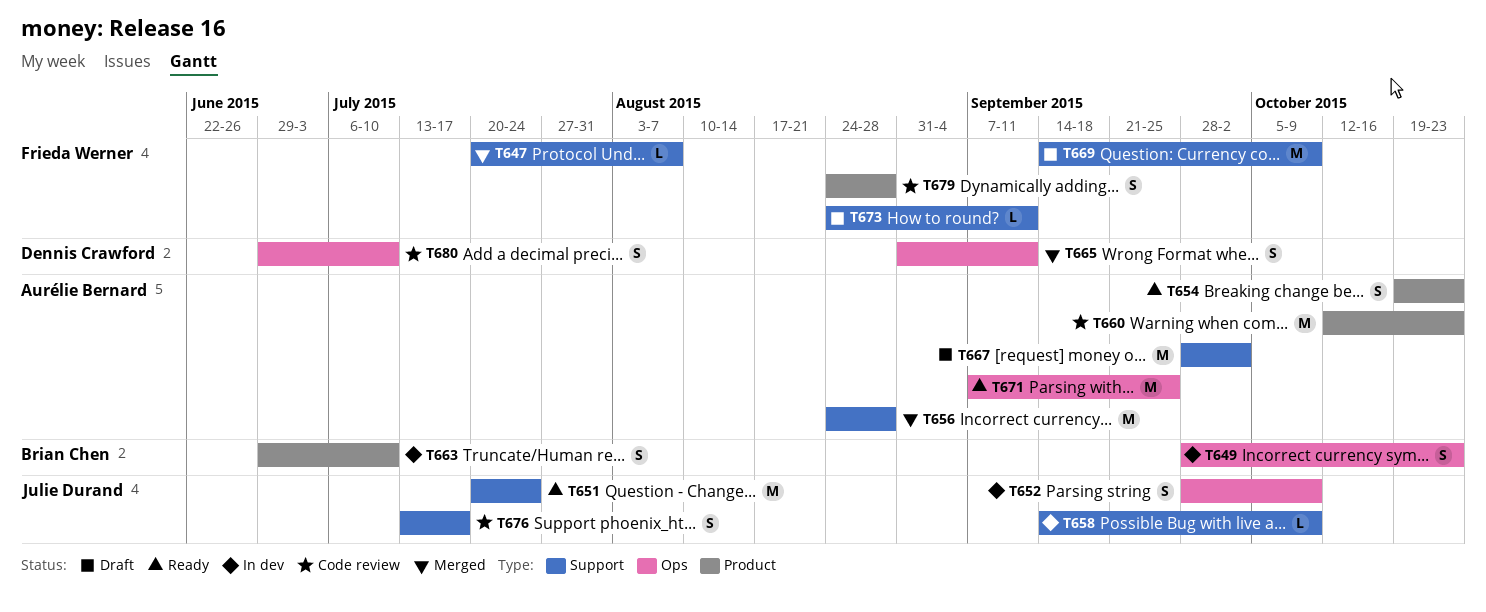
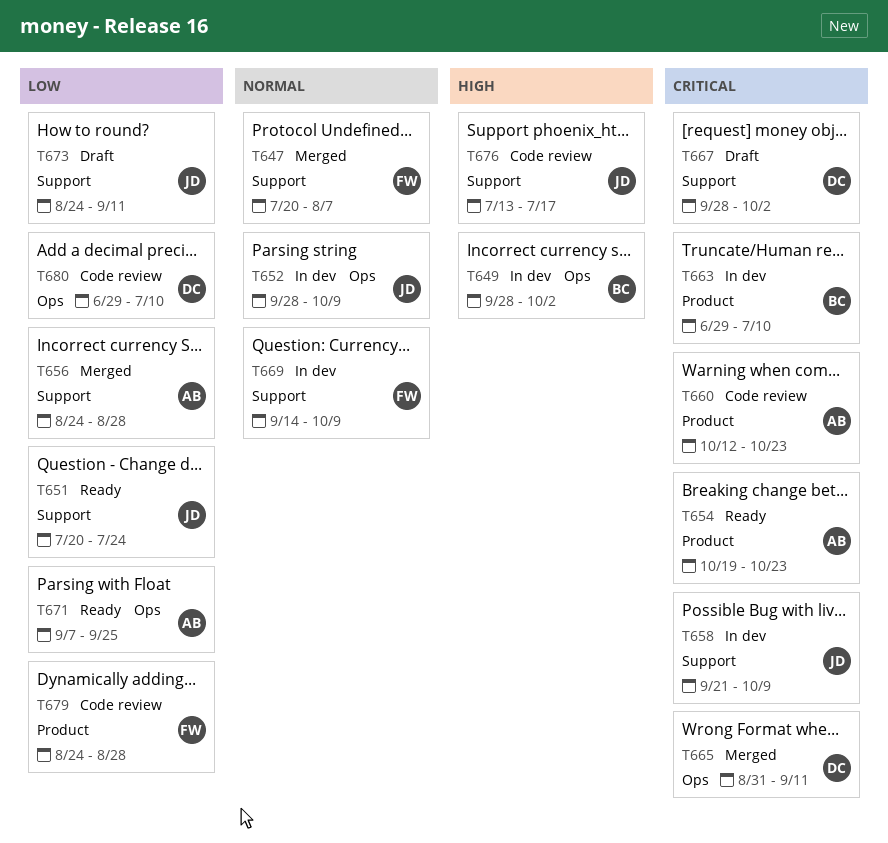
T649, due: Oct 23 -> Oct 2
T658, start: Sep 14 -> Sep 21
T667, owner: Aurélie Bernard -> Dennis Crawford
T669, status: Draft -> In dev
T673, owner: Frieda Werner -> Julie Durand

